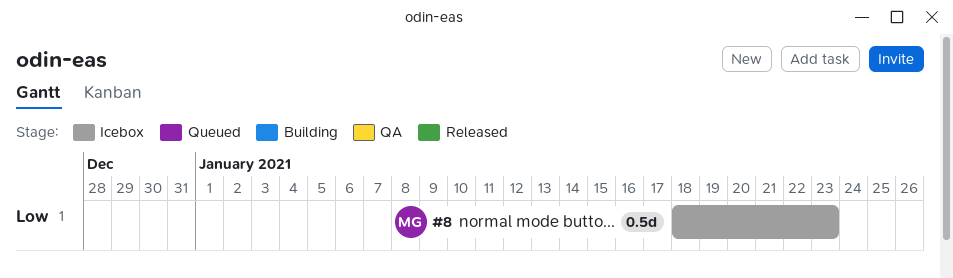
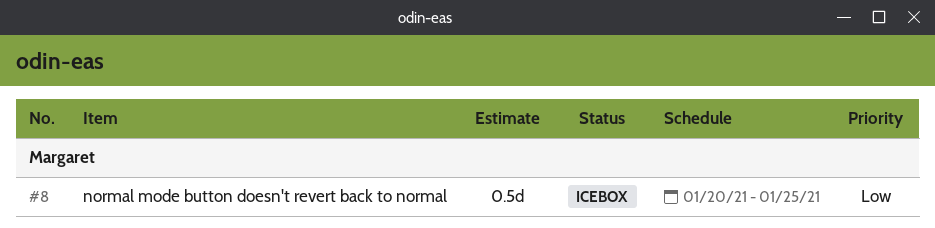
#8, start: Jan 18 -> Jan 20
#8, due: Jan 23 -> Jan 25

